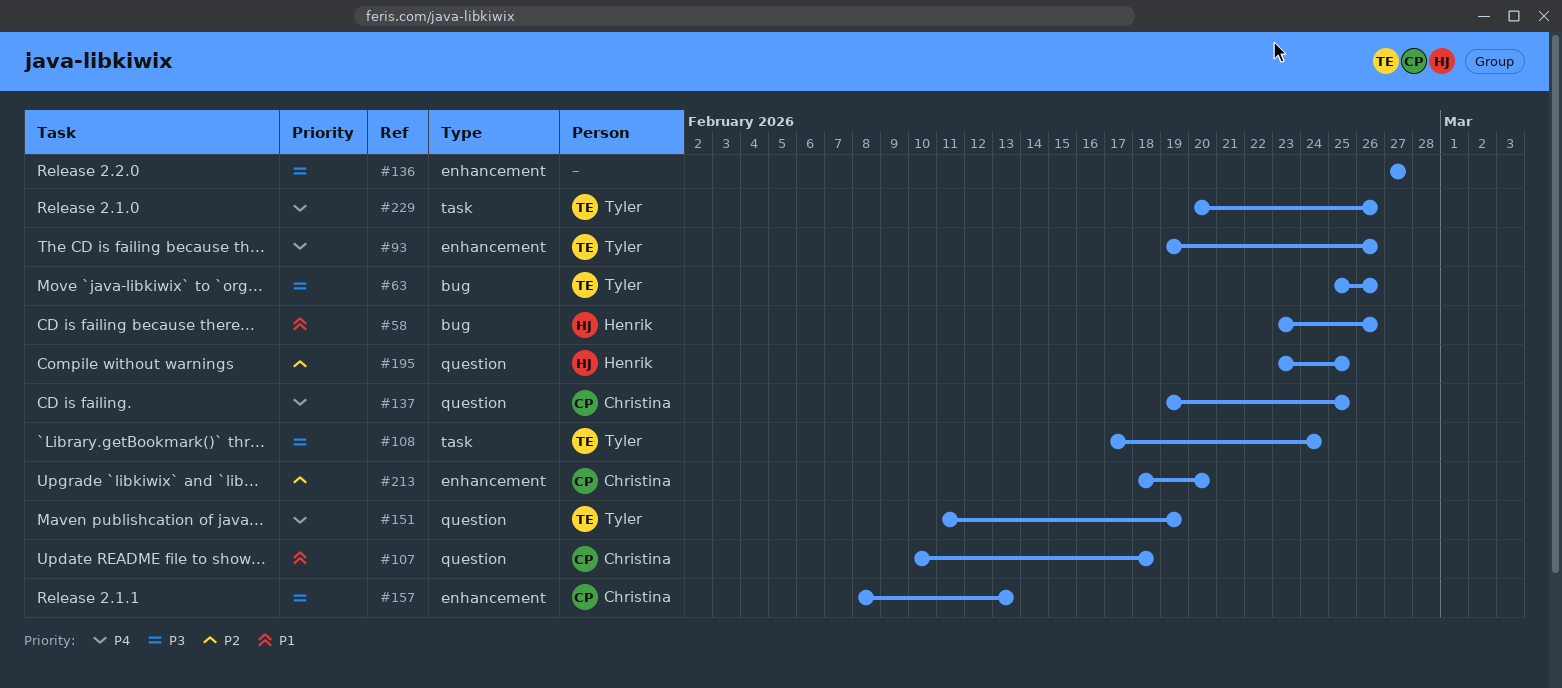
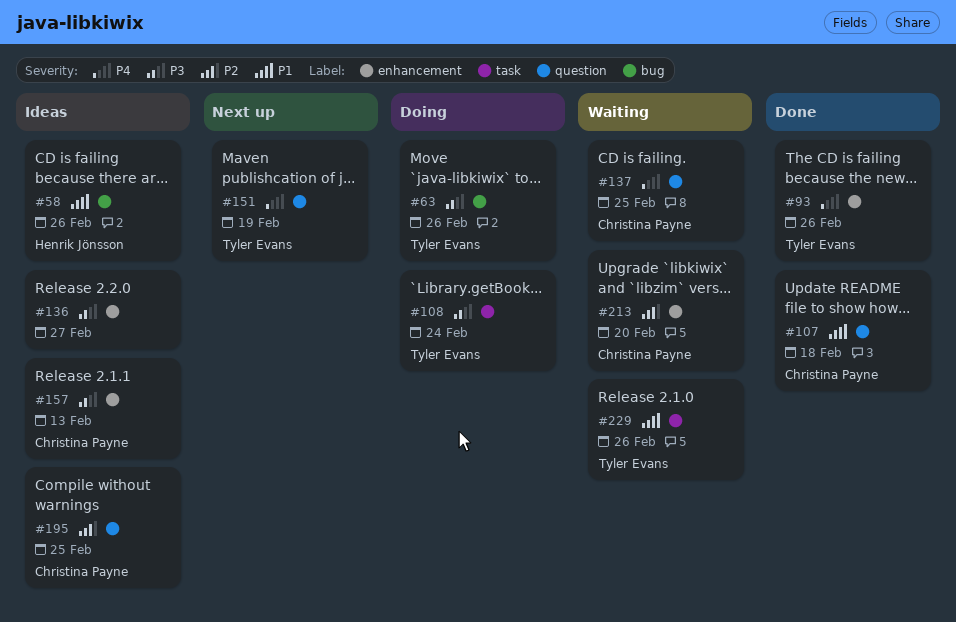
#195, owner: Henrik Jönsson -> Christina Payne
#229, priority: P4 -> P1

